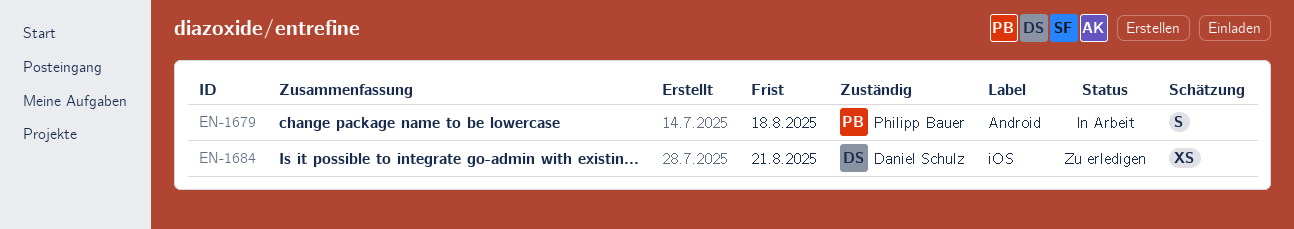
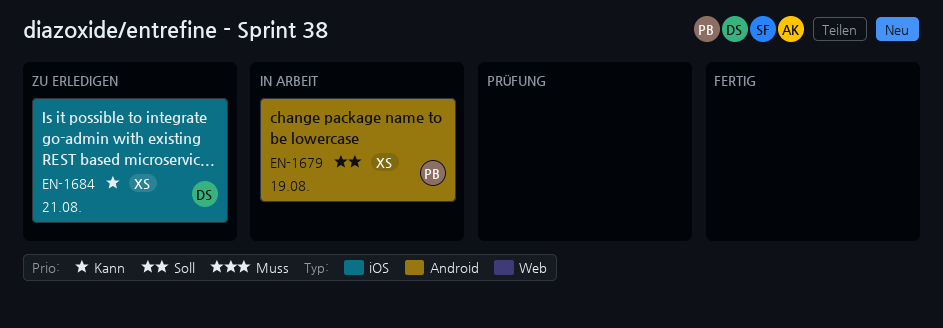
EN-1679, estimate: S -> XS
EN-1679, due: Aug 18 -> Aug 19

